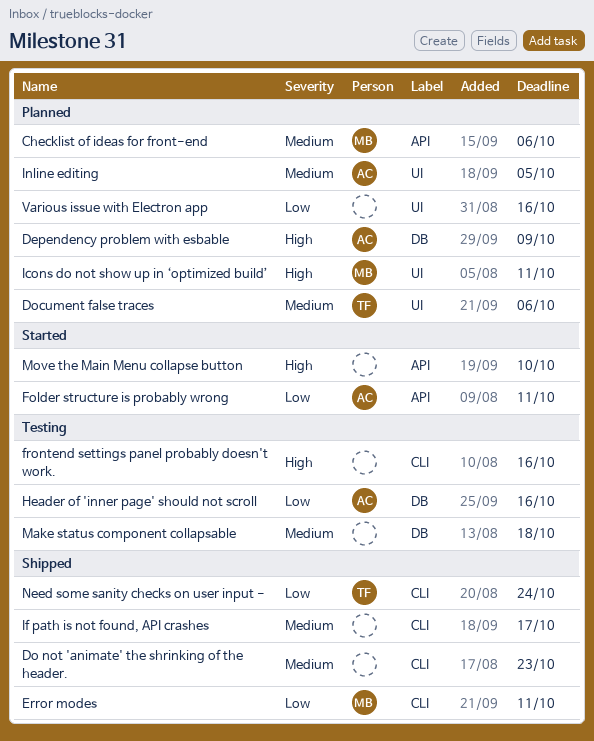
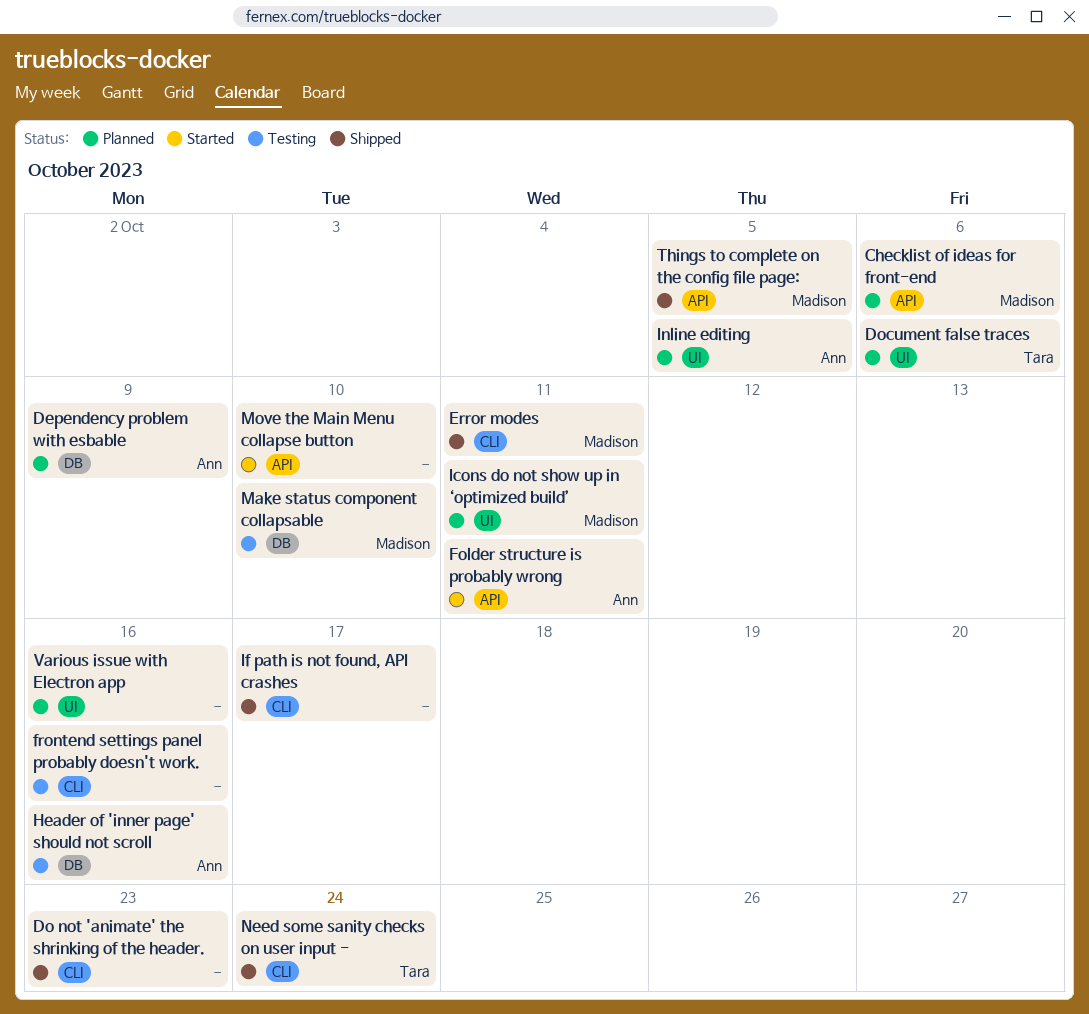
Make status component collapsable, owner: none -> Madison
Make status component collapsable, due: Oct 18 -> Oct 10
Things to complete on the config file page:: none -> present

